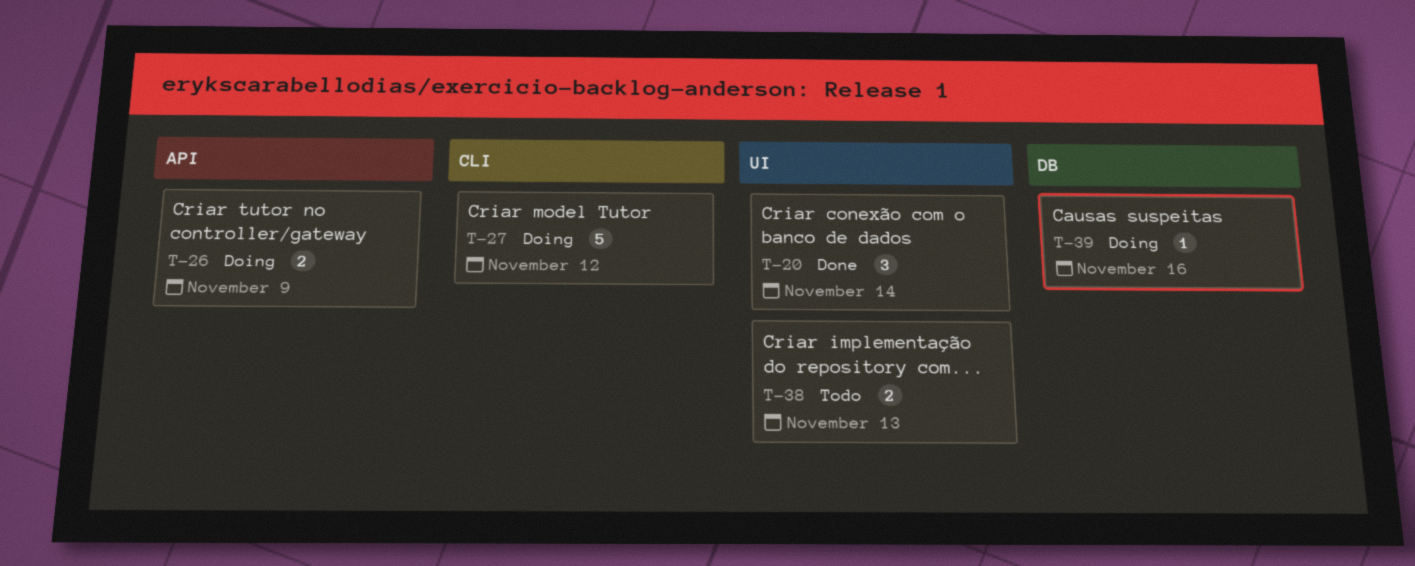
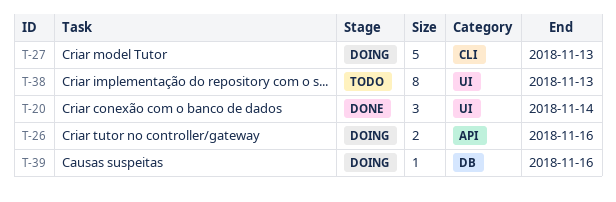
T-26, due: Nov 9 -> Nov 16
T-27, due: Nov 12 -> Nov 13
T-38, estimate: 2 -> 8

